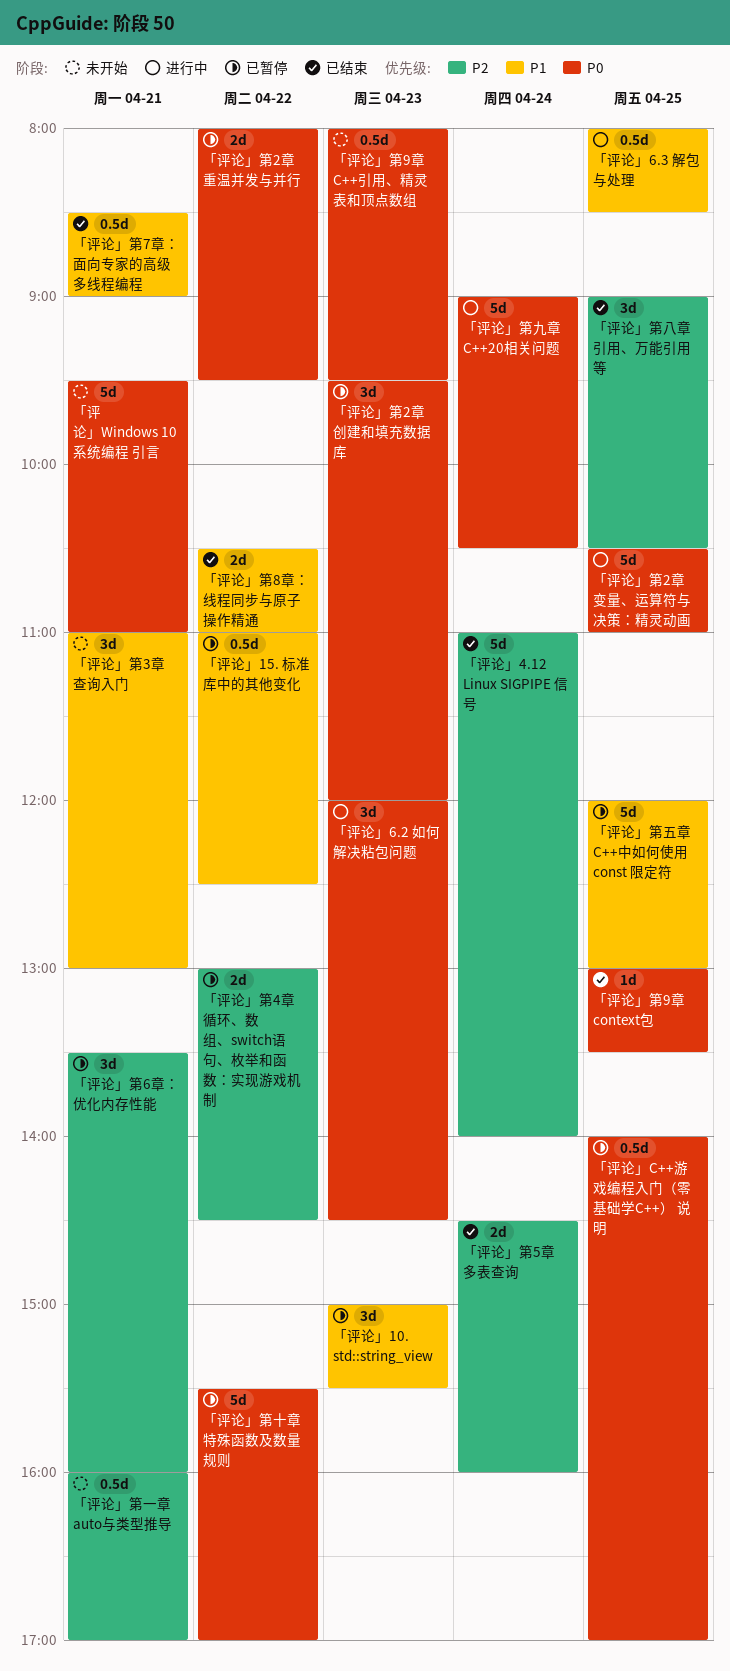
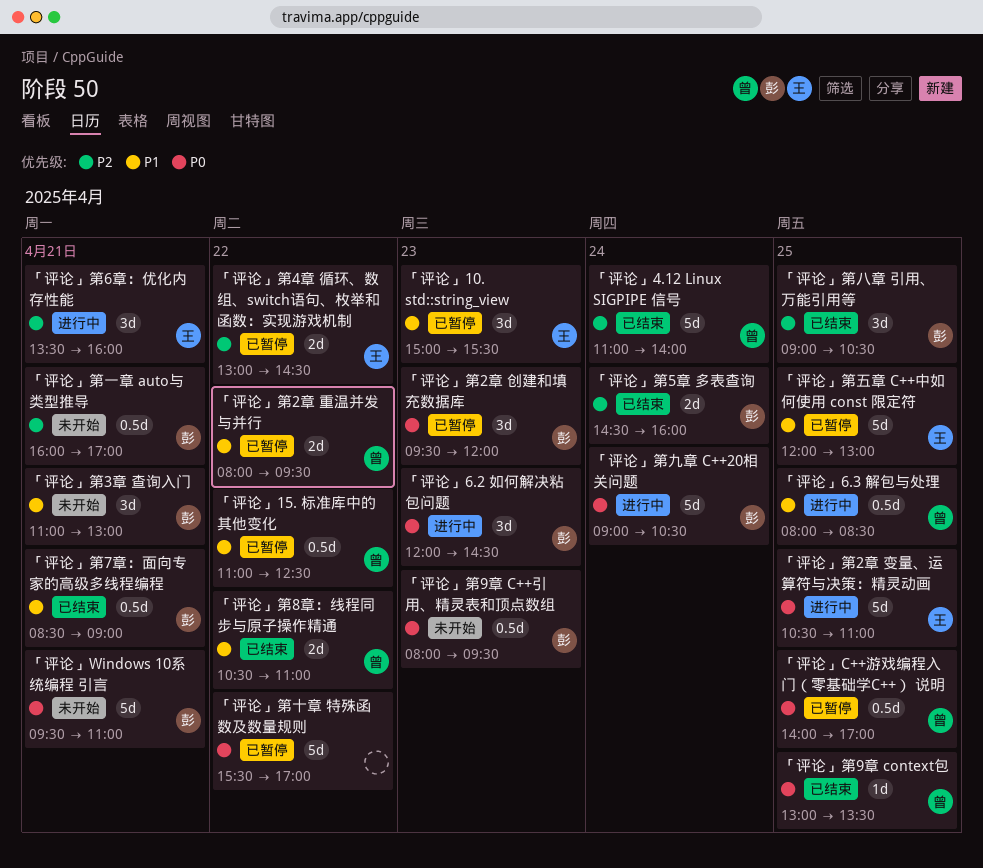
「评论」第2章 重温并发与并行, priority: P0 -> P1
「评论」第6章：优化内存性能, status: 已暂停 -> 进行中

